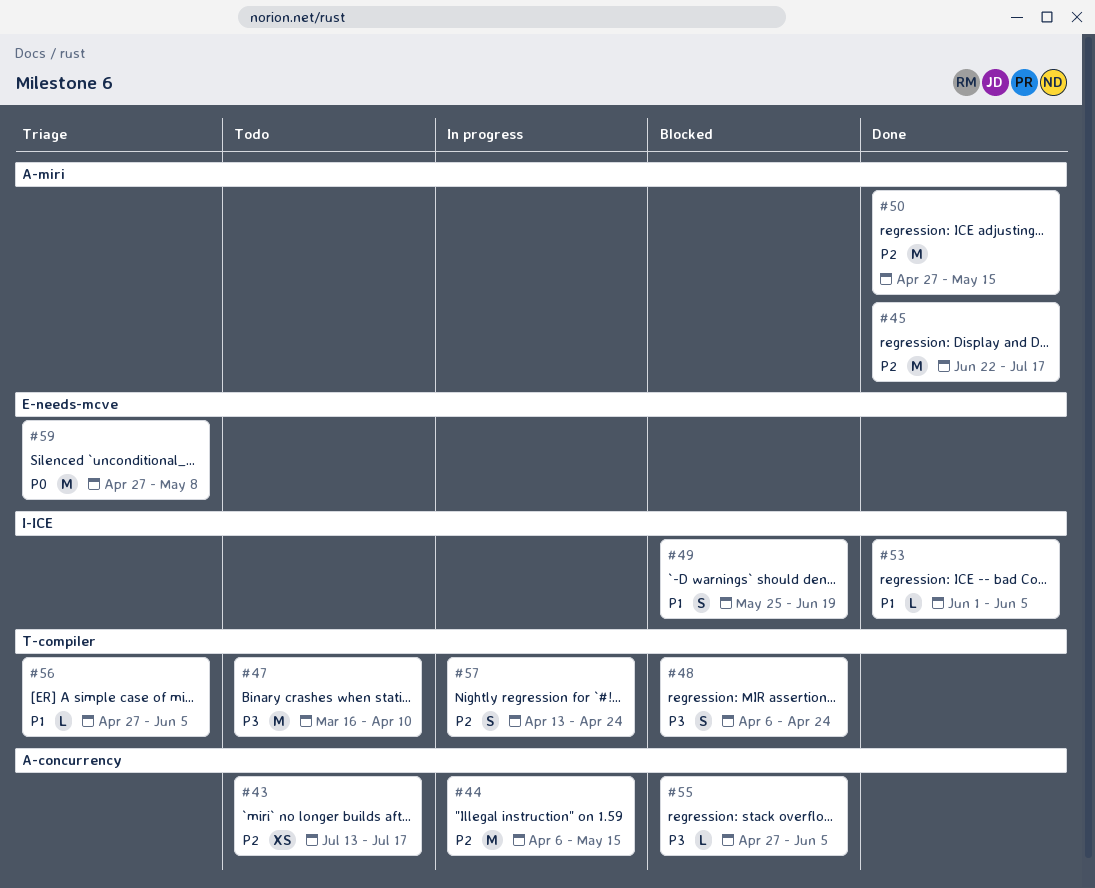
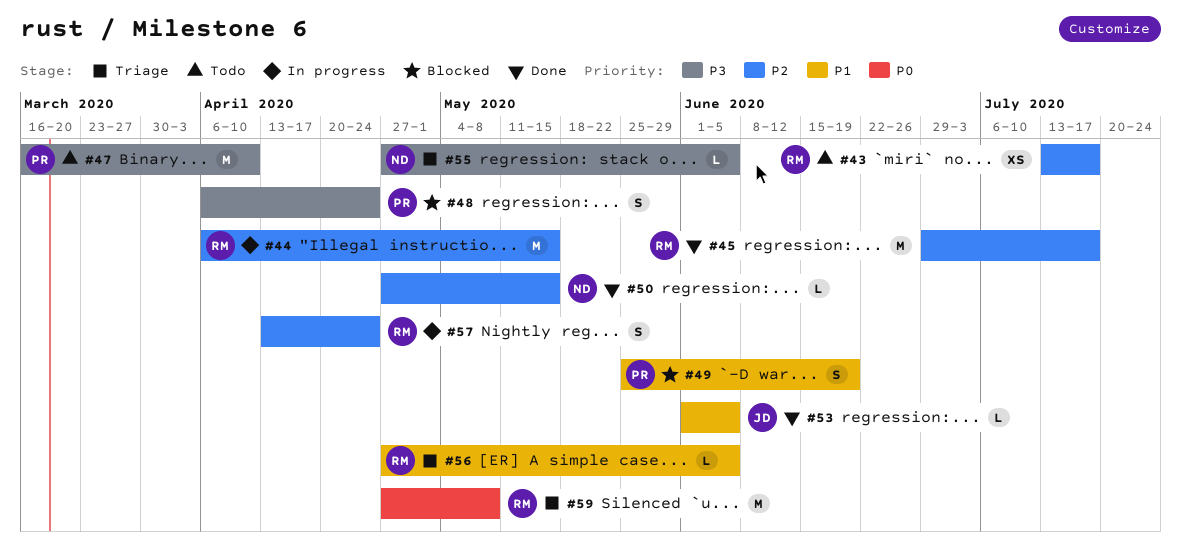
#45, start: Jun 22 -> Jun 29
#50, estimate: M -> L
#55, status: Blocked -> Triage

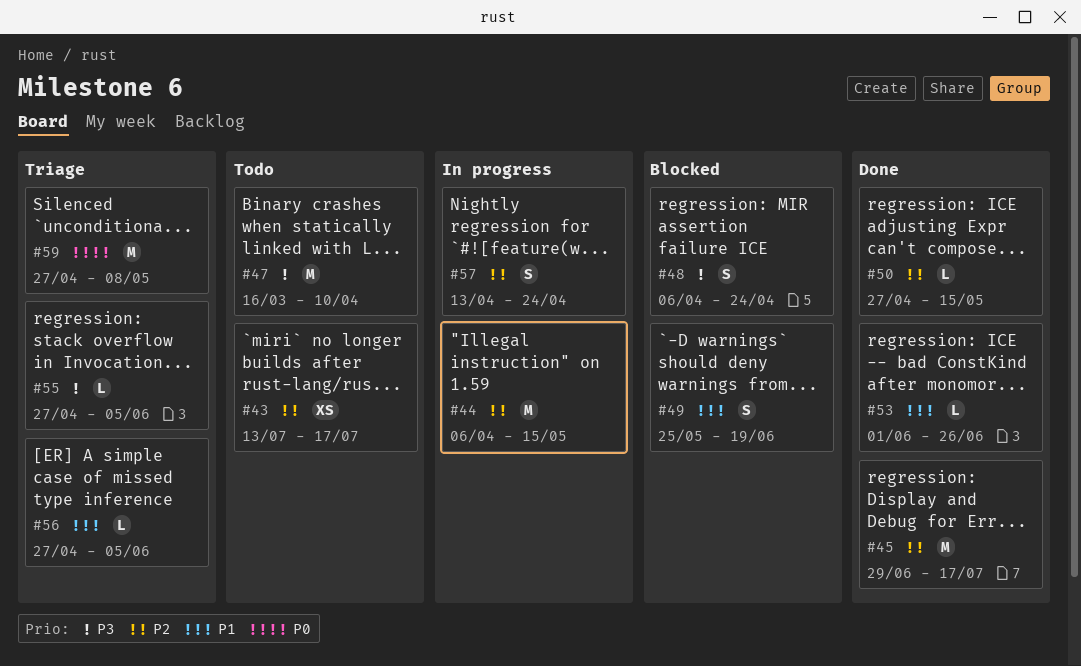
#53, due: Jun 5 -> Jun 26

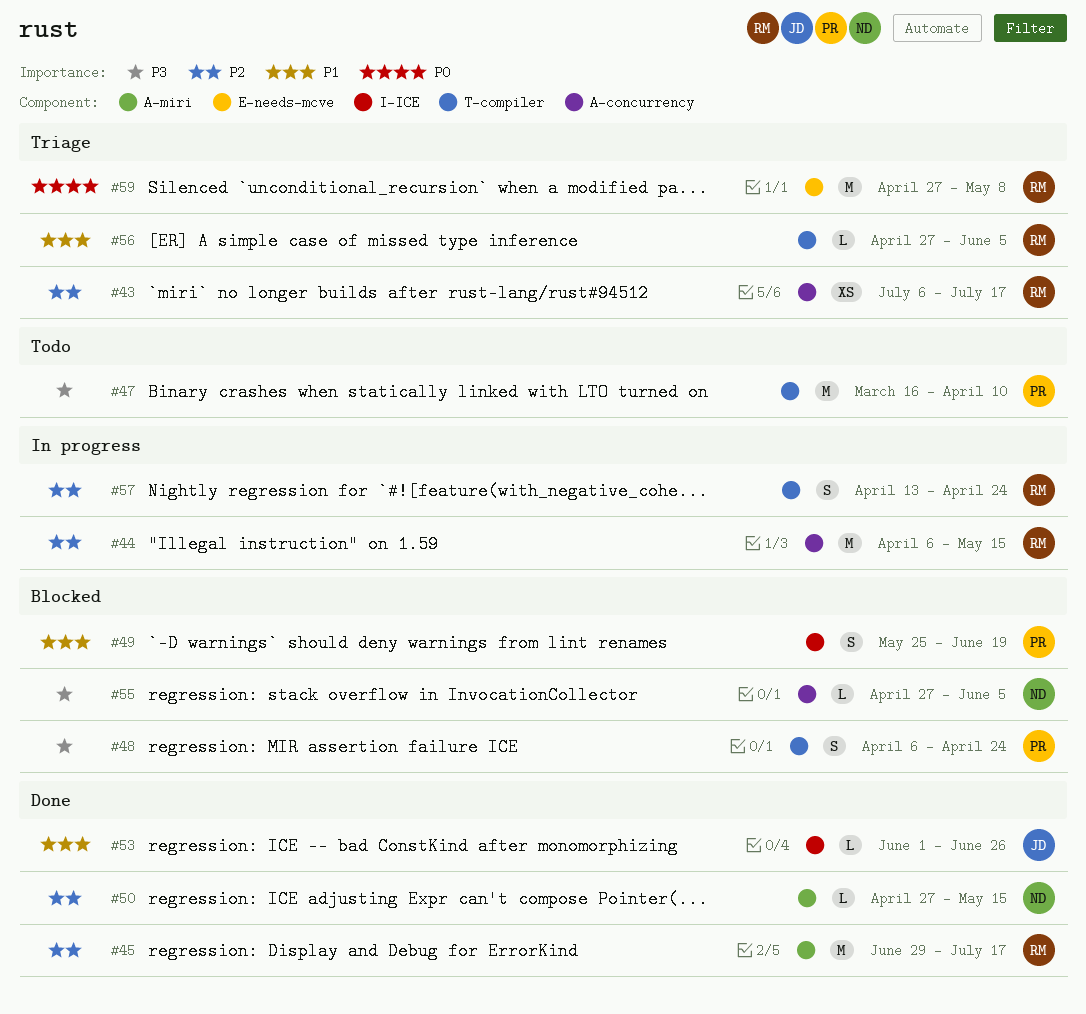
#43, status: Todo -> Triage
#43, start: Jul 13 -> Jul 6
#55, status: Triage -> Blocked

